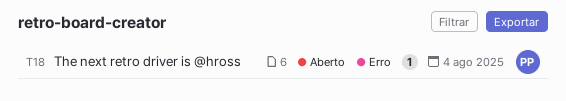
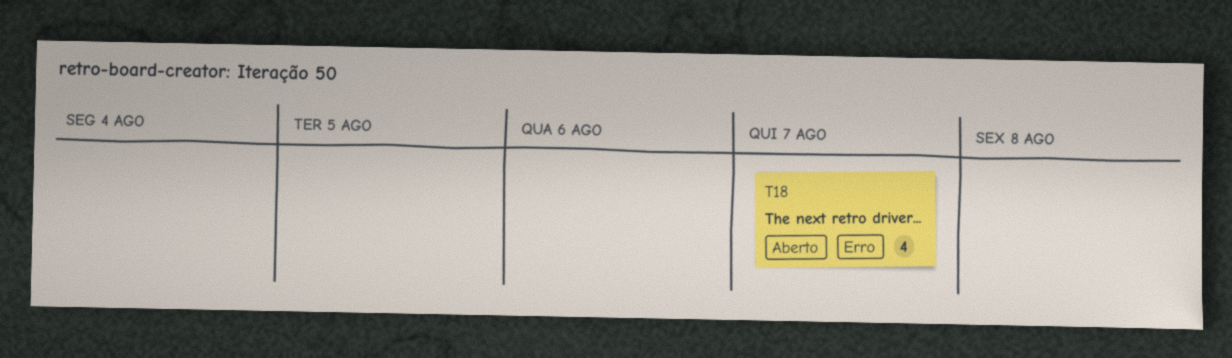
T18, estimate: 1 -> 4
T18, due: Aug 4 -> Aug 7

